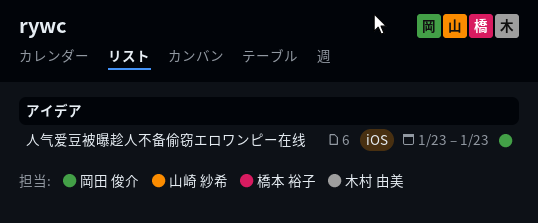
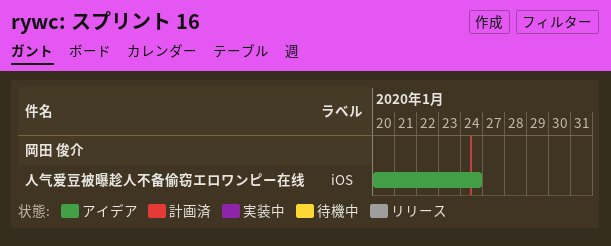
人气爱豆被曝趁人不备偷窃エロワンピー在线, start: Jan 23 -> Jan 20
人气爱豆被曝趁人不备偷窃エロワンピー在线, due: Jan 23 -> Jan 24

